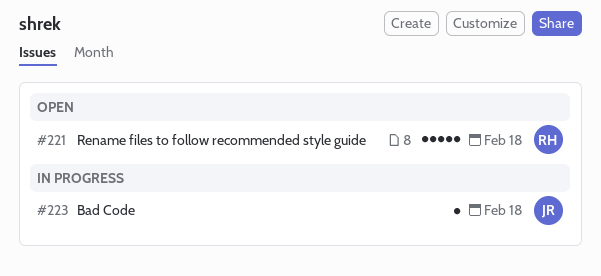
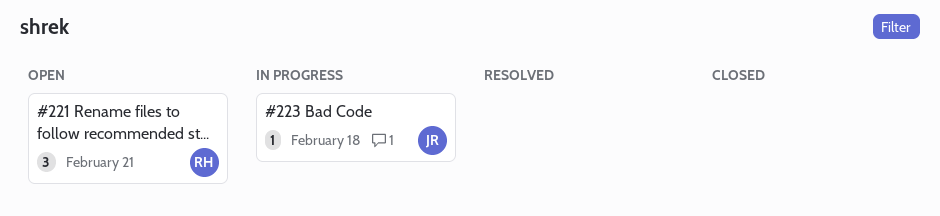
#221, estimate: 5 -> 3
#221, due: Feb 18 -> Feb 21

